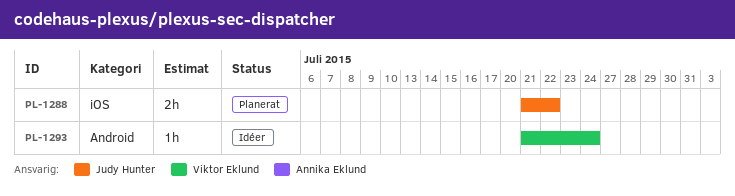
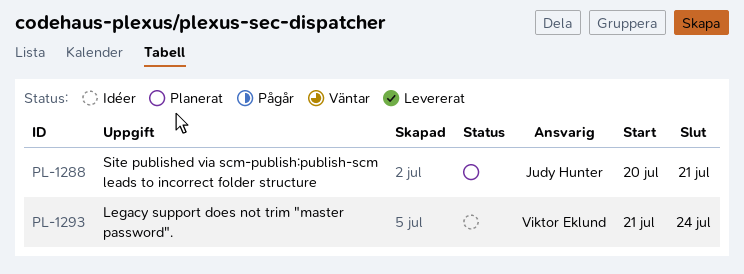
PL-1288, start: Jul 21 -> Jul 20
PL-1288, due: Jul 22 -> Jul 21

